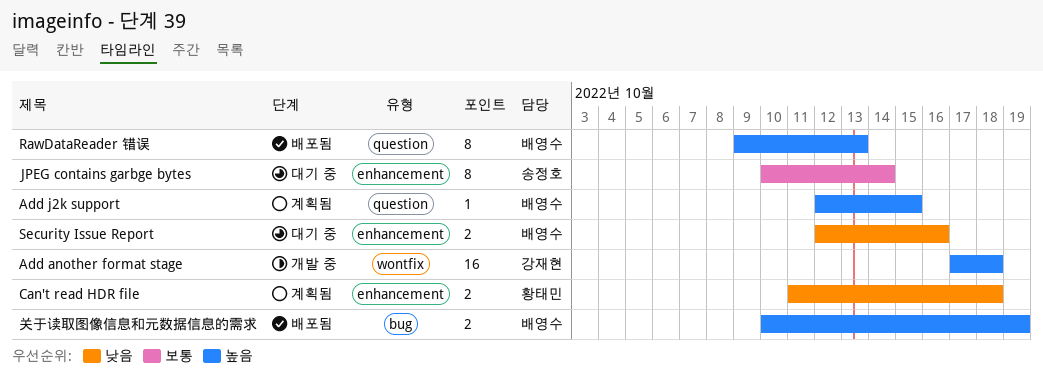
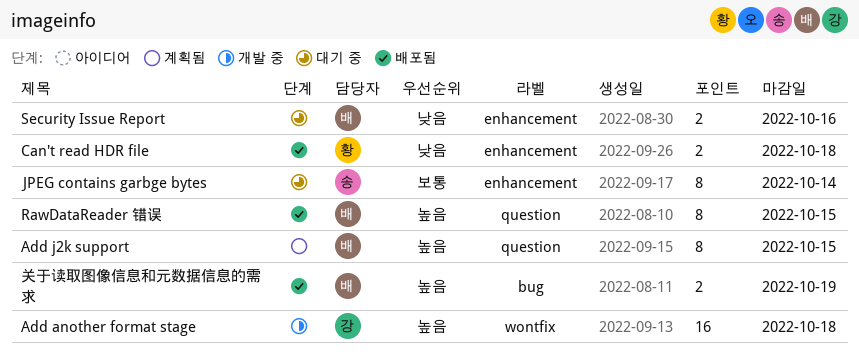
Add j2k support, estimate: 1 -> 8
Can't read HDR file, status: 계획됨 -> 배포됨
RawDataReader 错误, due: Oct 13 -> Oct 15

